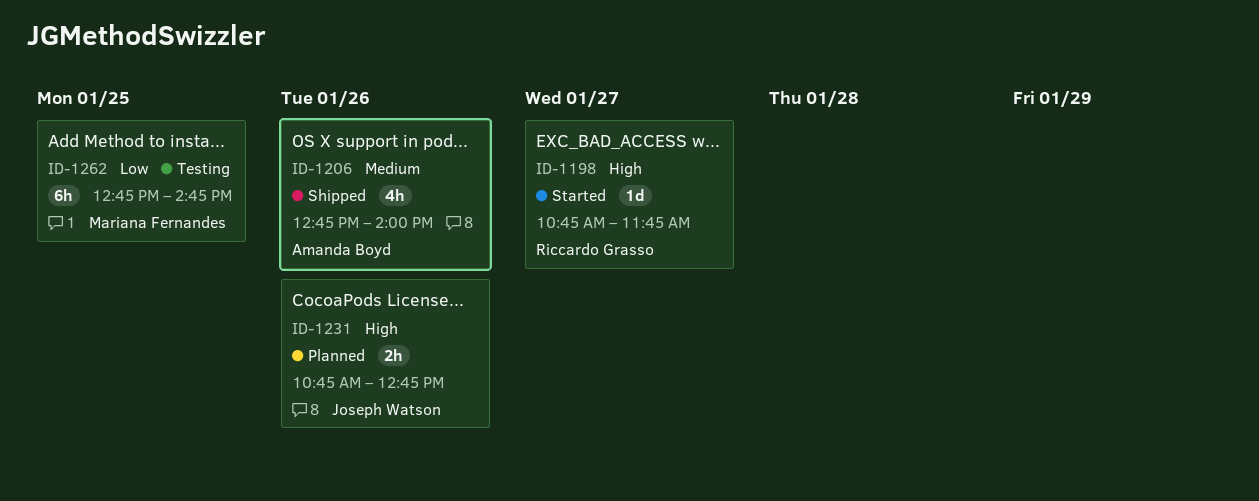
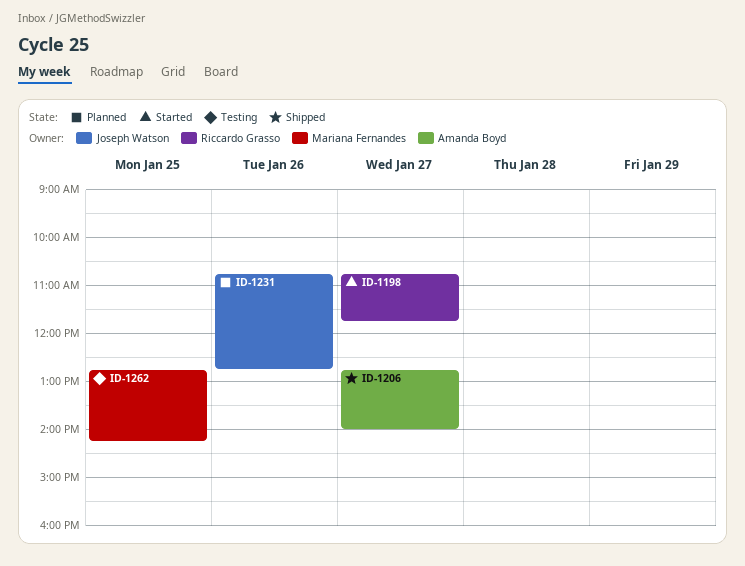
ID-1206, day: Jan 26 -> Jan 27
ID-1262, ends: 14:45 -> 14:15

